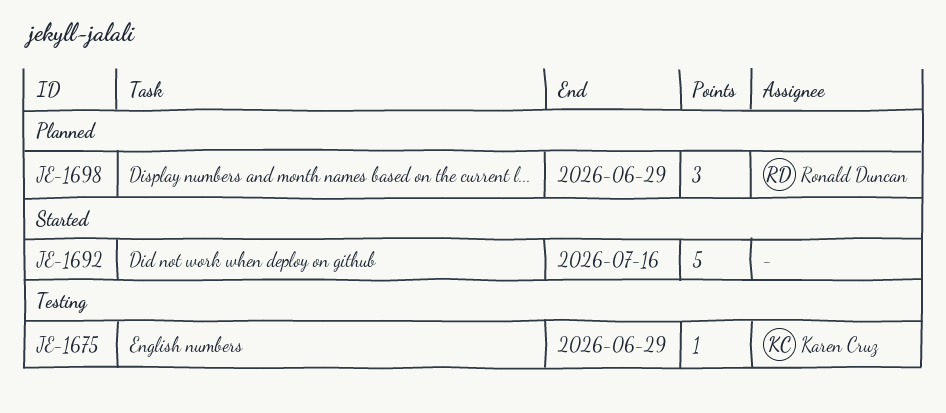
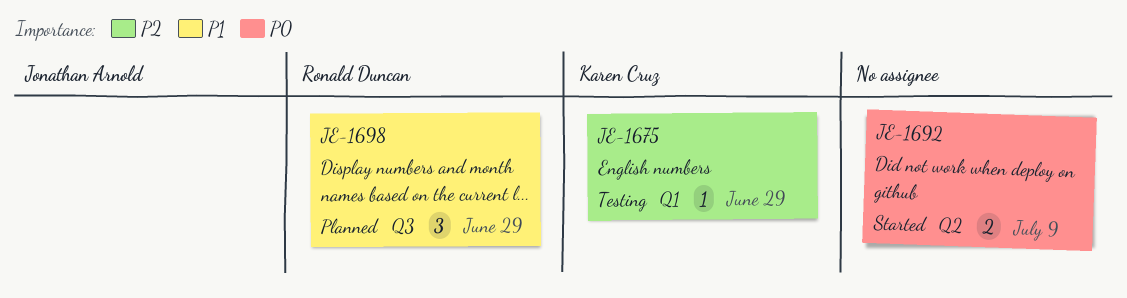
JE-1692, estimate: 5 -> 2
JE-1692, due: Jul 16 -> Jul 9

